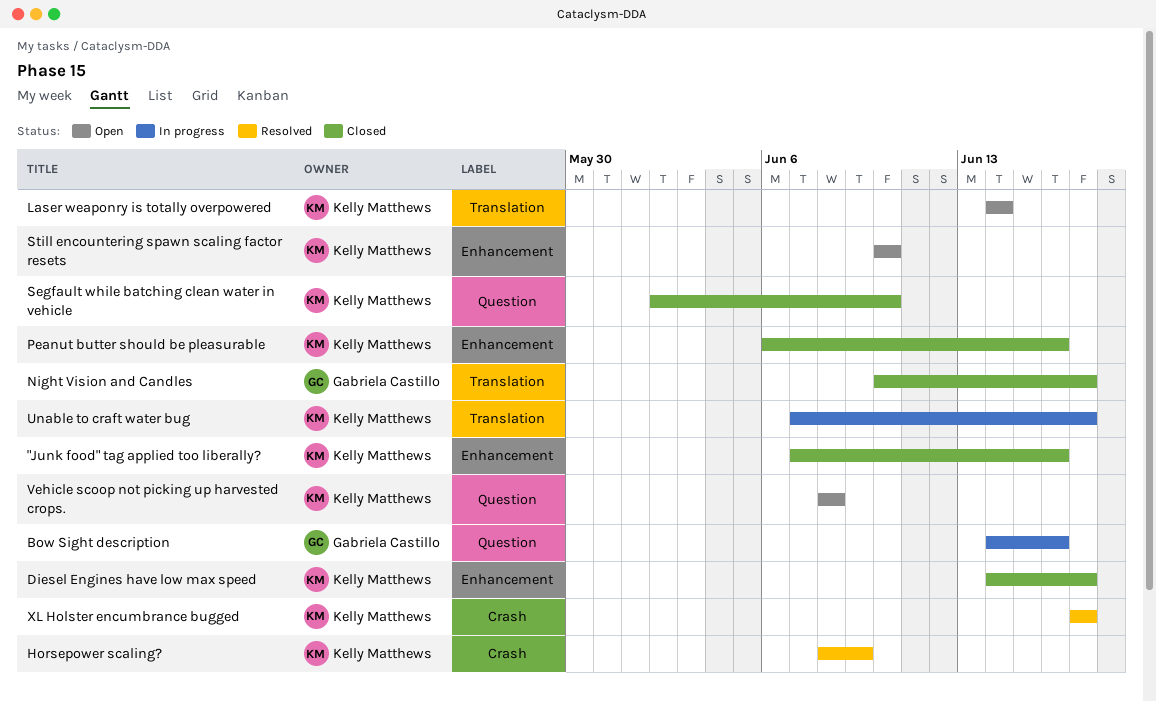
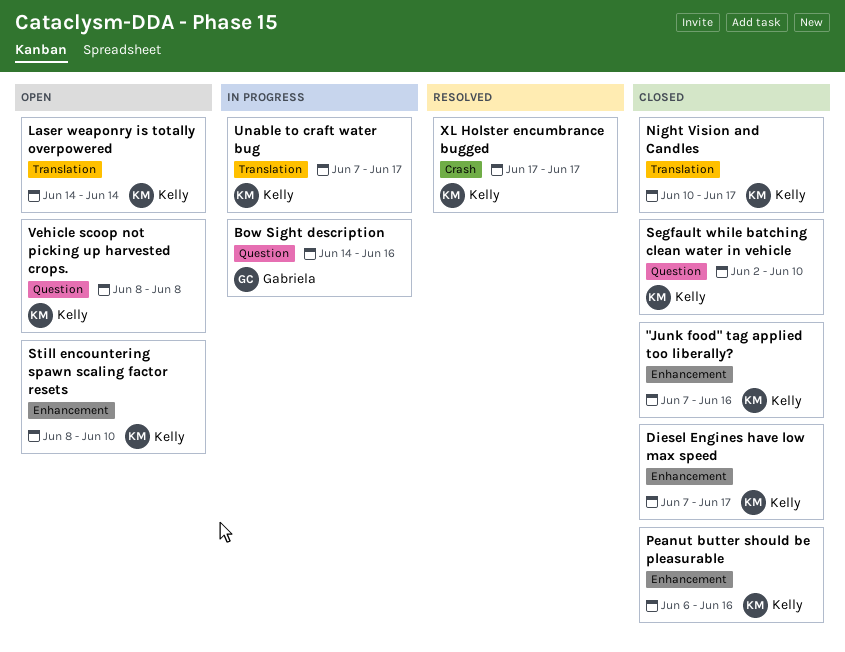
Diesel Engines have low max speed, start: Jun 14 -> Jun 7
Horsepower scaling?: present -> none
Night Vision and Candles, owner: Gabriela Castillo -> Kelly Matthews
Still encountering spawn scaling factor resets, start: Jun 10 -> Jun 8

